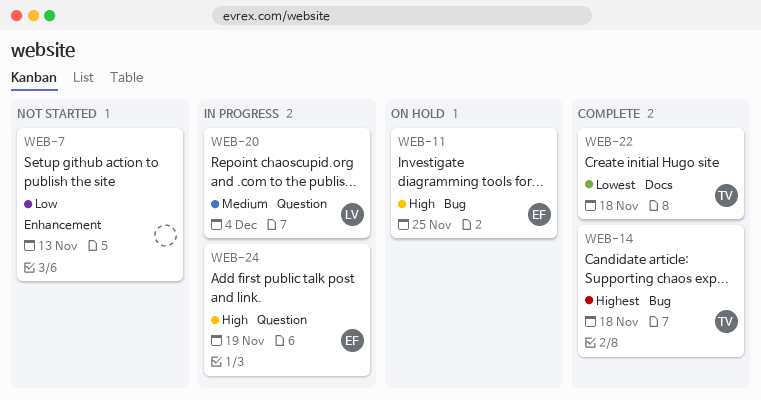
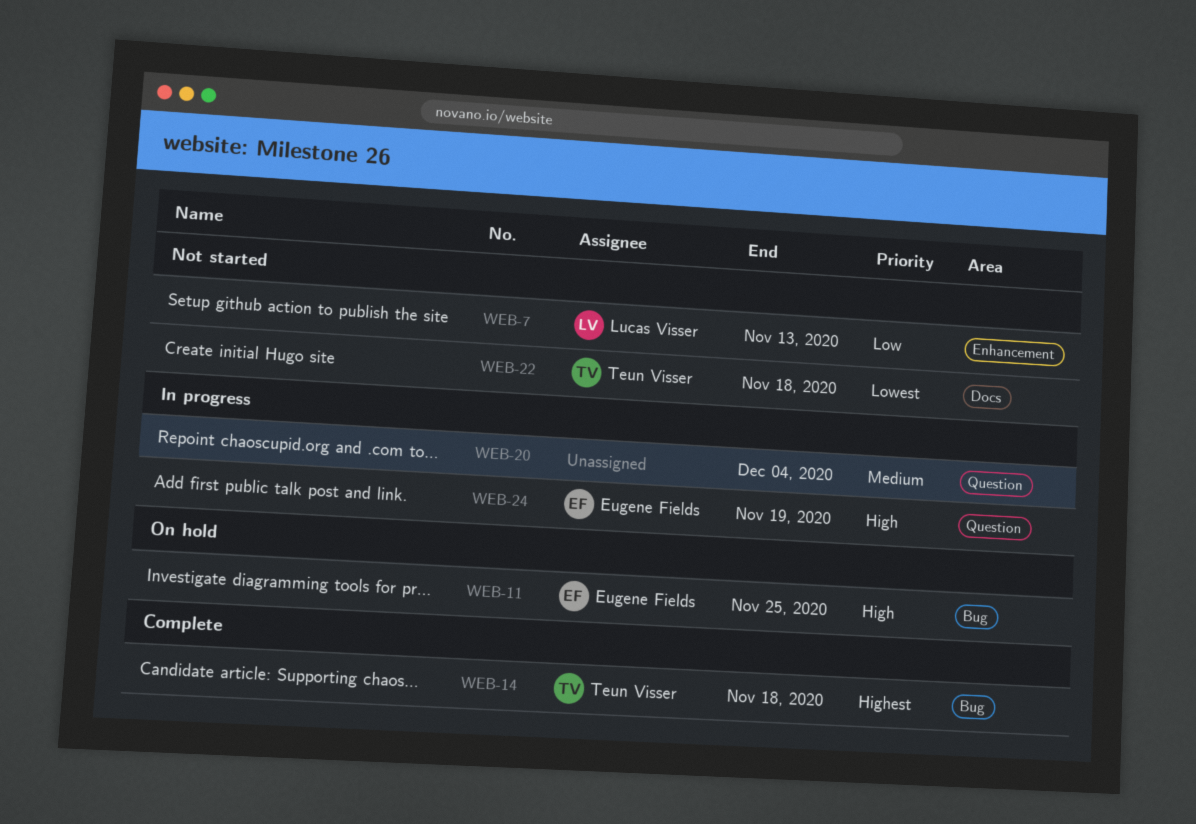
WEB-7, owner: none -> Lucas Visser
WEB-20, owner: Lucas Visser -> none
WEB-22, status: Complete -> Not started

